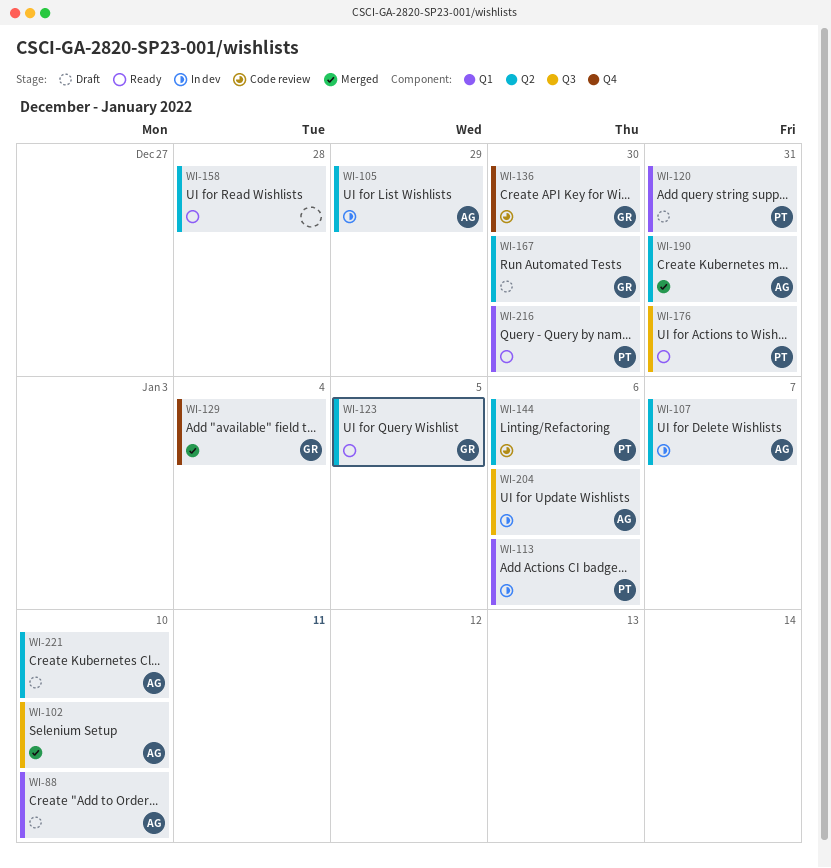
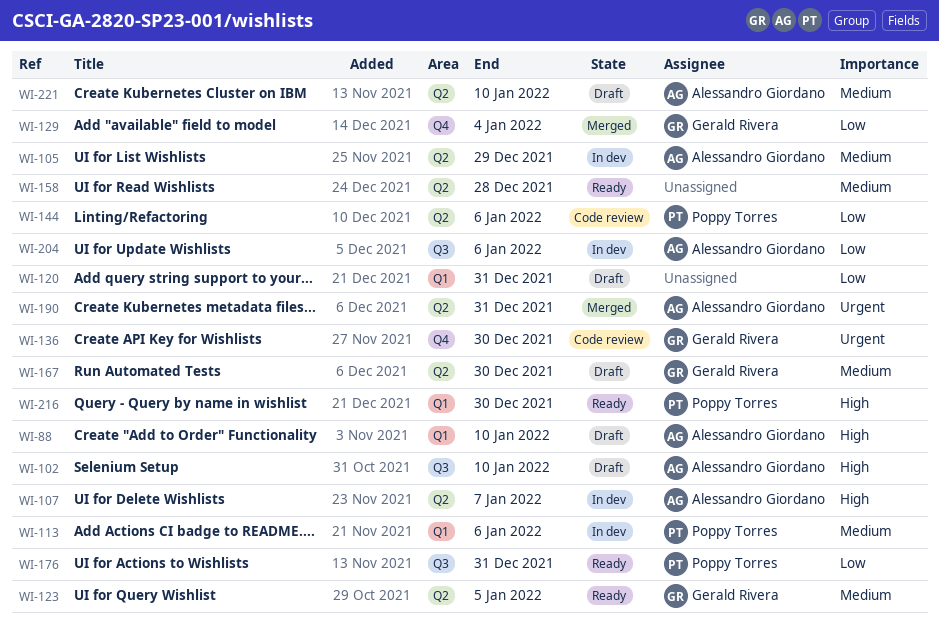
WI-102, status: Merged -> Draft
WI-120, owner: Poppy Torres -> none

